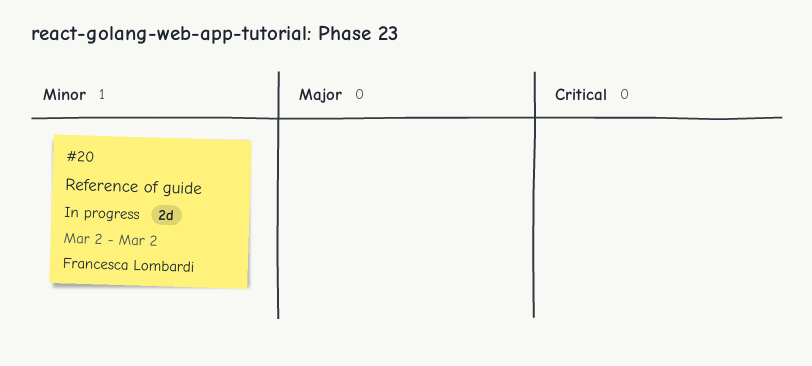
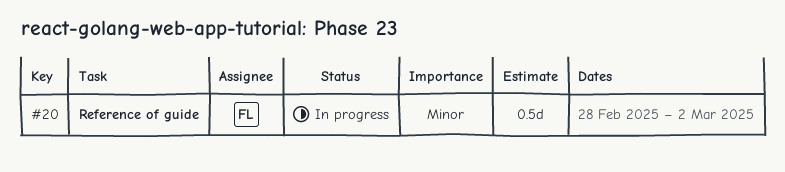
#20, estimate: 2d -> 0.5d
#20, start: Mar 2 -> Feb 28

